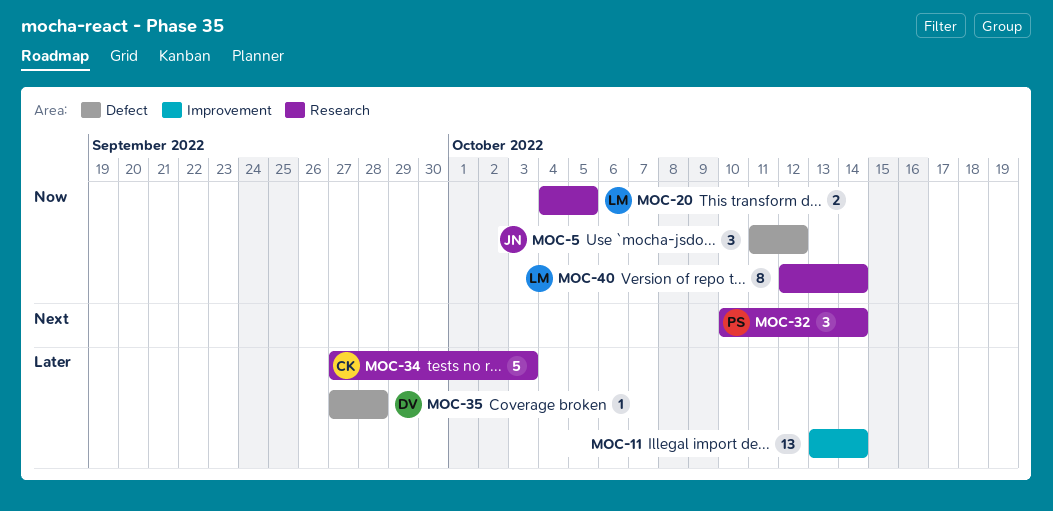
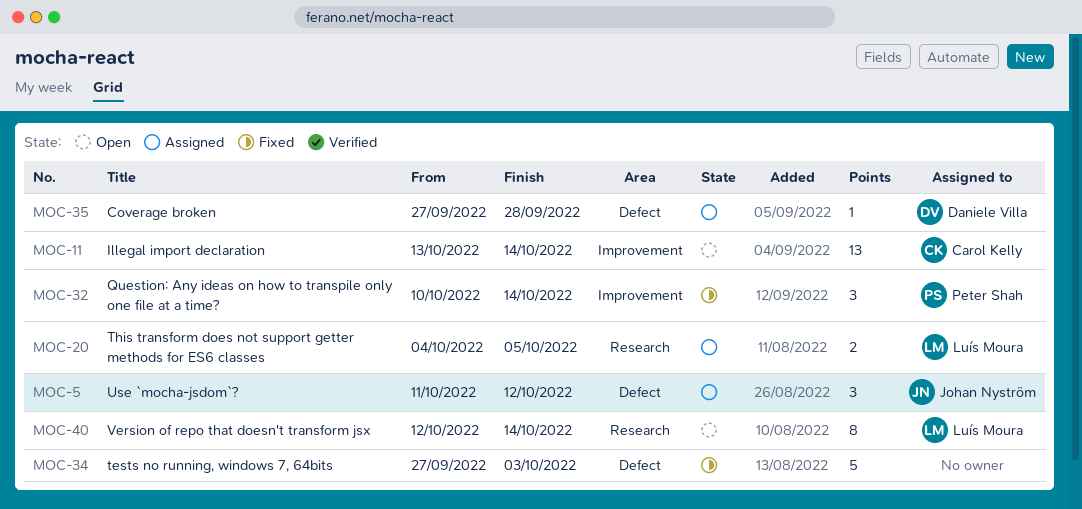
MOC-11, owner: none -> Carol Kelly
MOC-32, label: Research -> Improvement
MOC-34, owner: Carol Kelly -> none
MOC-34, label: Research -> Defect

